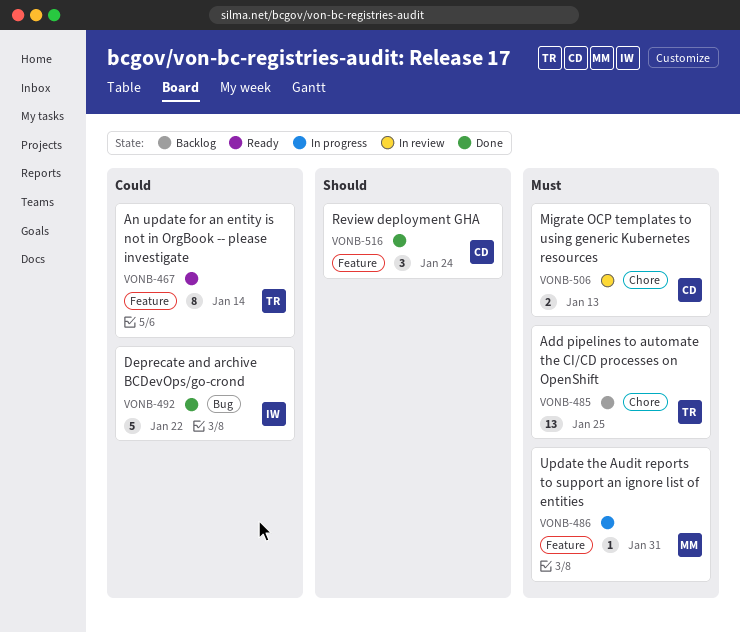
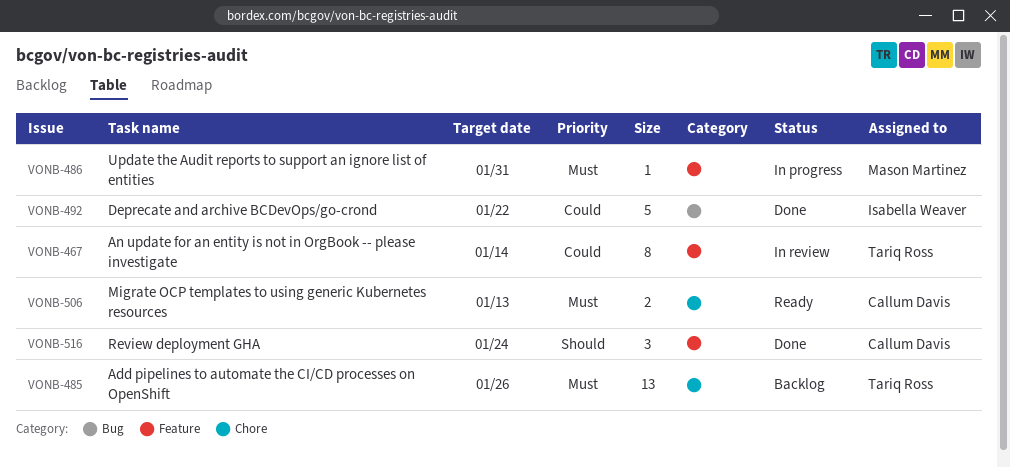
VONB-467, status: Ready -> In review
VONB-485, due: Jan 25 -> Jan 26
VONB-506, status: In review -> Ready

